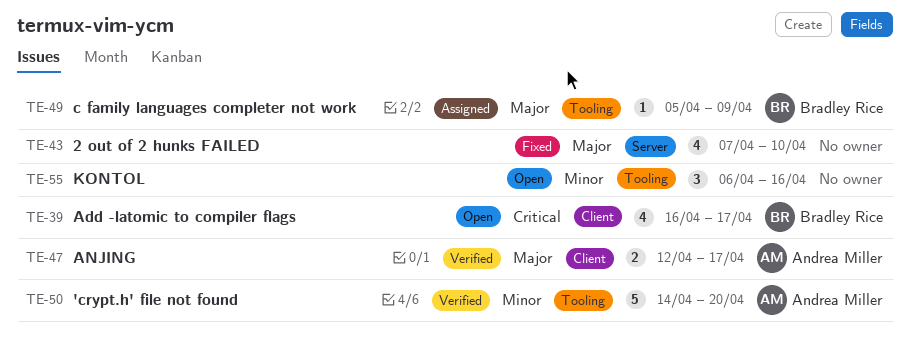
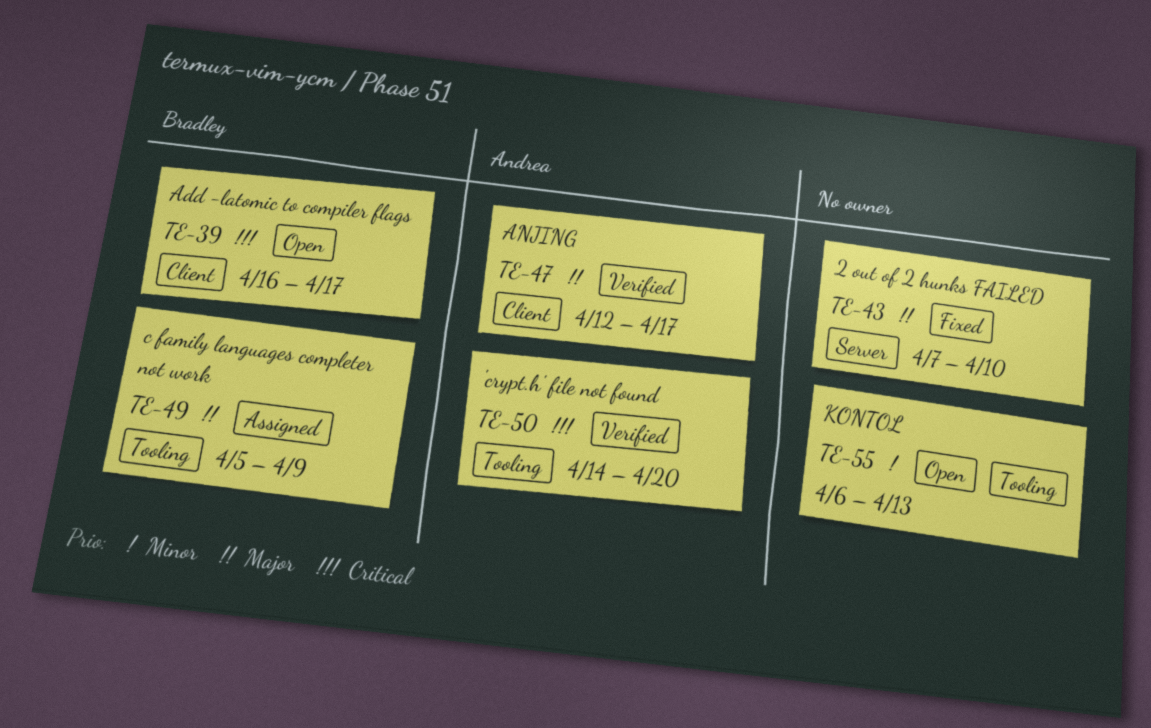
TE-50, priority: Minor -> Critical
TE-55, due: Apr 16 -> Apr 13

